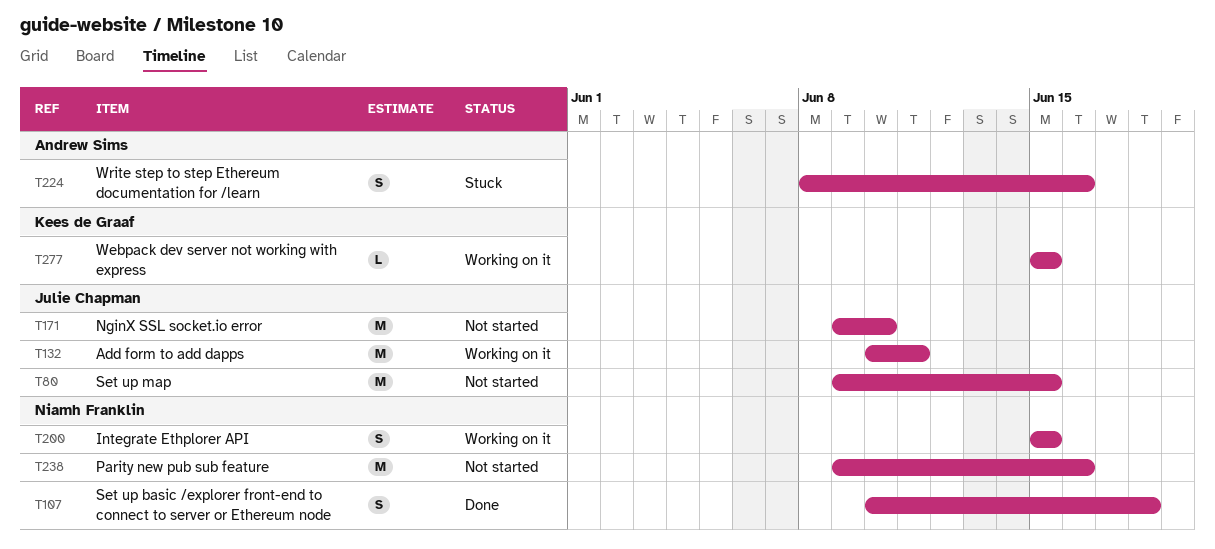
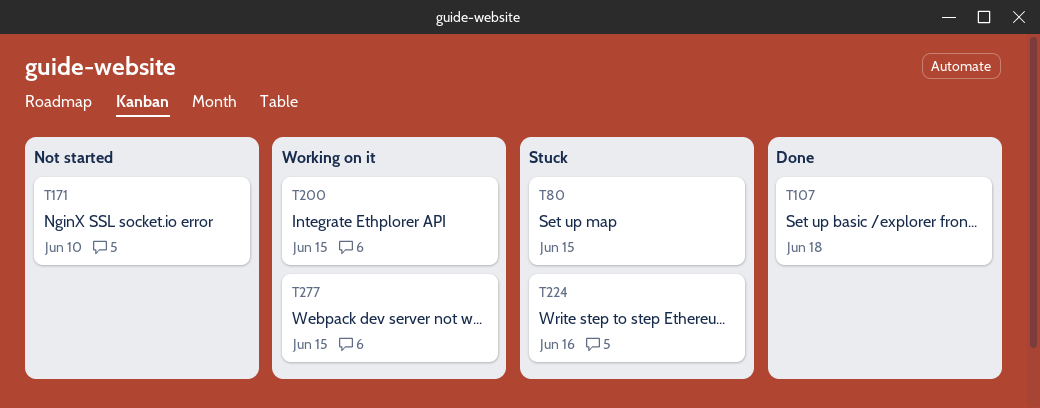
T80, status: Not started -> Stuck
T132: present -> none
T238: present -> none

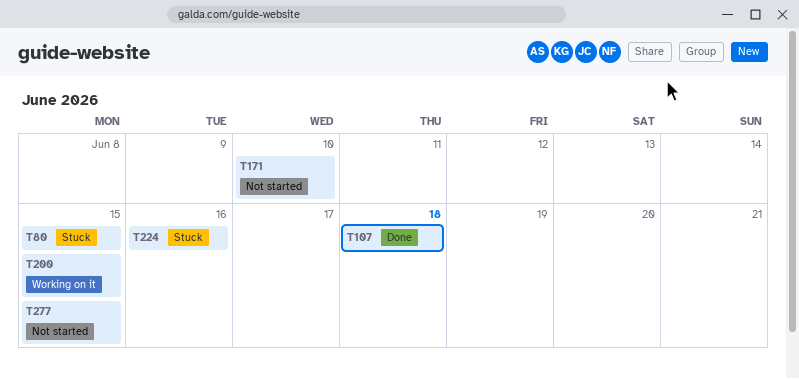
T277, status: Working on it -> Not started

